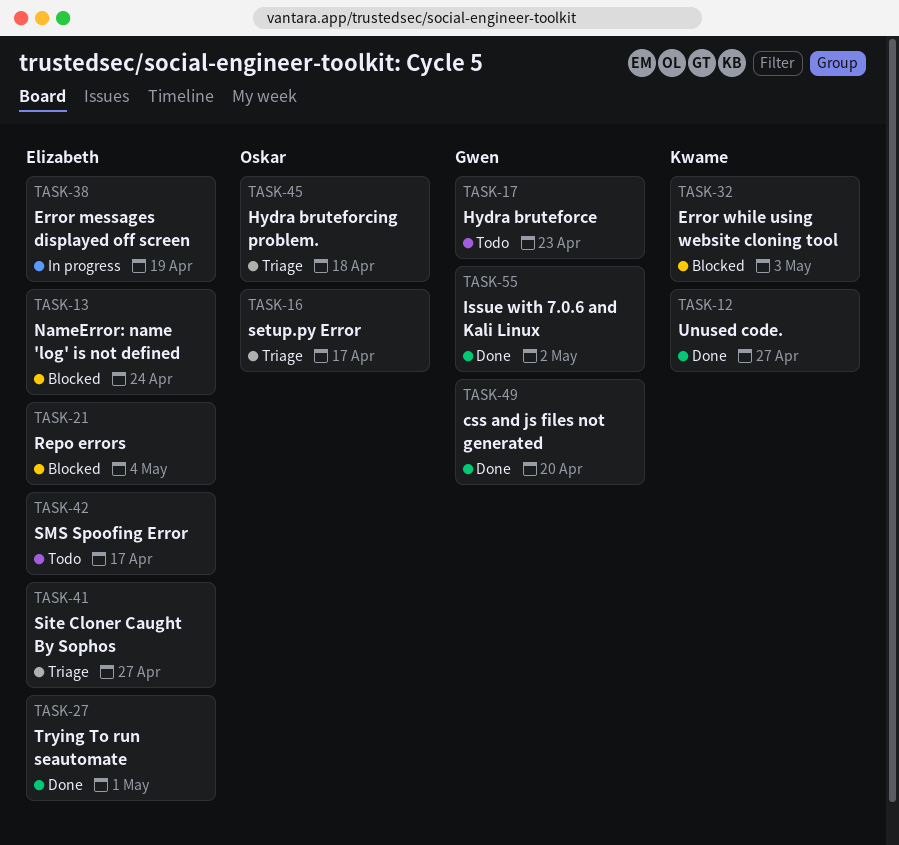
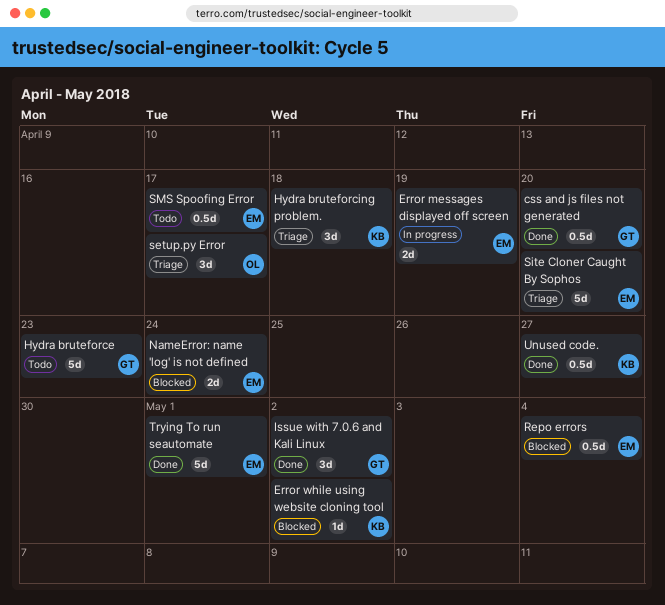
Error while using website cloning tool, due: May 3 -> May 2
Hydra bruteforcing problem., owner: Oskar -> Kwame
Site Cloner Caught By Sophos, due: Apr 27 -> Apr 20

